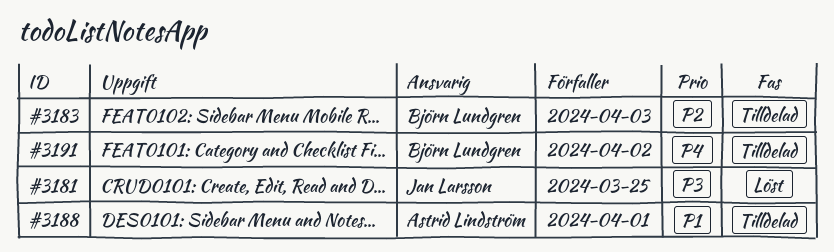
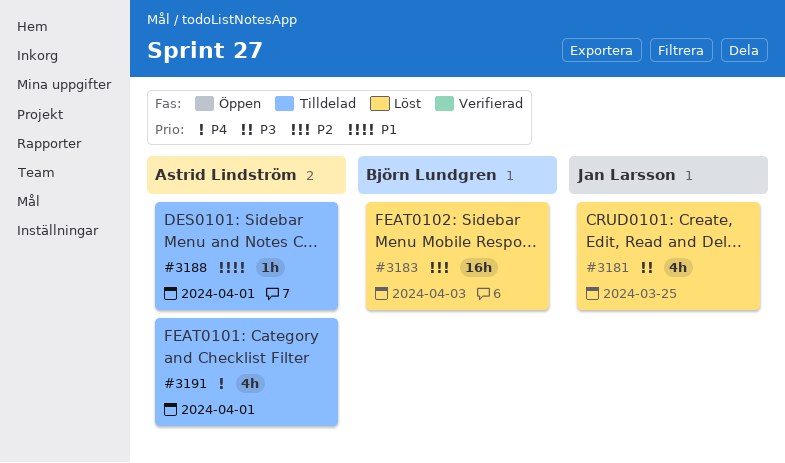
#3183, status: Tilldelad -> Löst
#3191, owner: Björn Lundgren -> Astrid Lindström
#3191, due: Apr 2 -> Apr 1

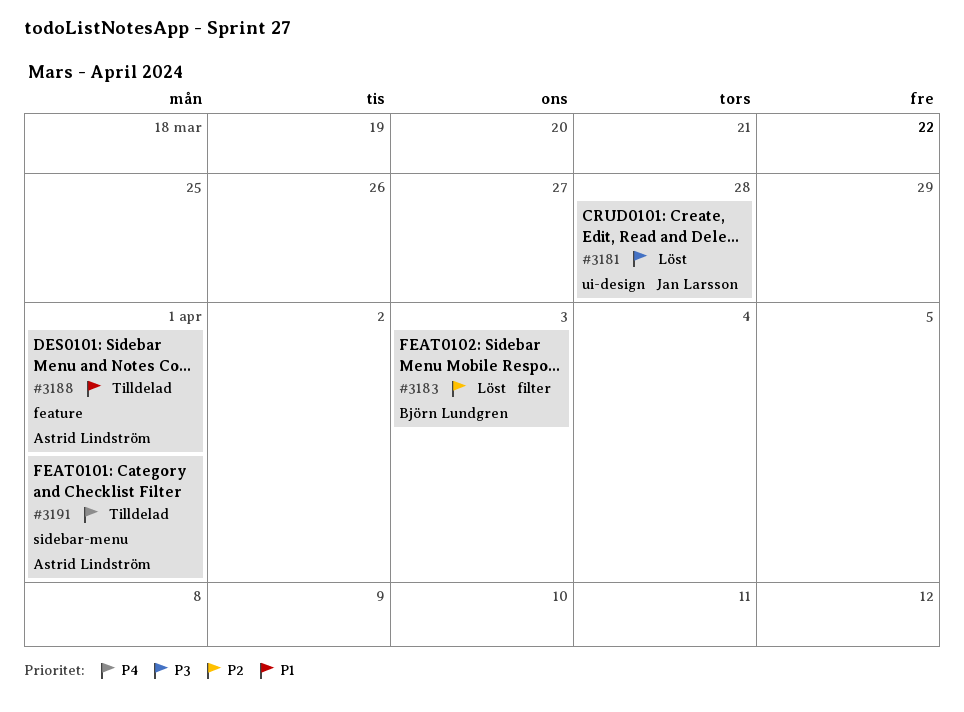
#3181, due: Mar 25 -> Mar 28

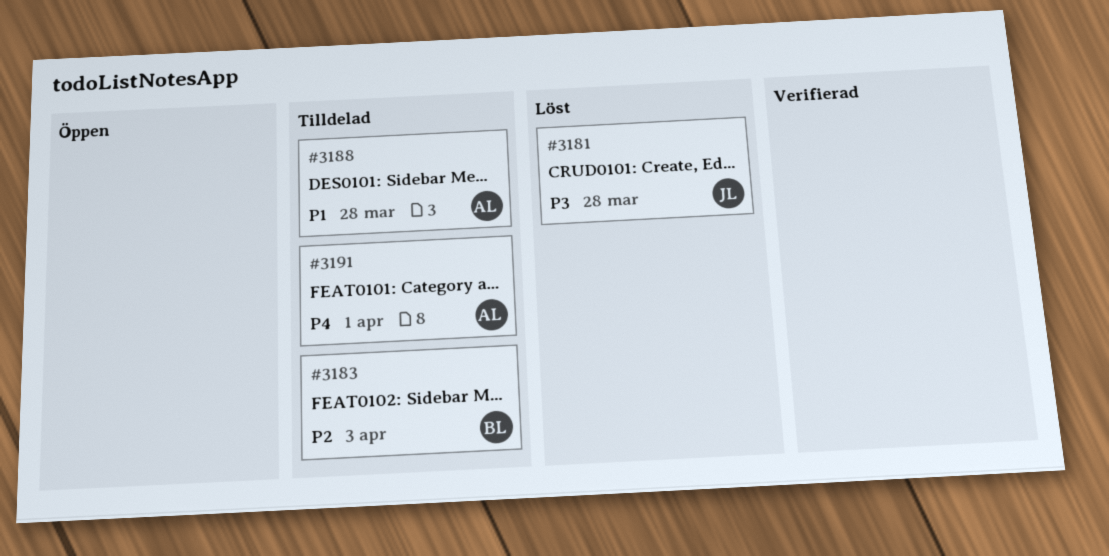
#3183, status: Löst -> Tilldelad
#3188, due: Apr 1 -> Mar 28

